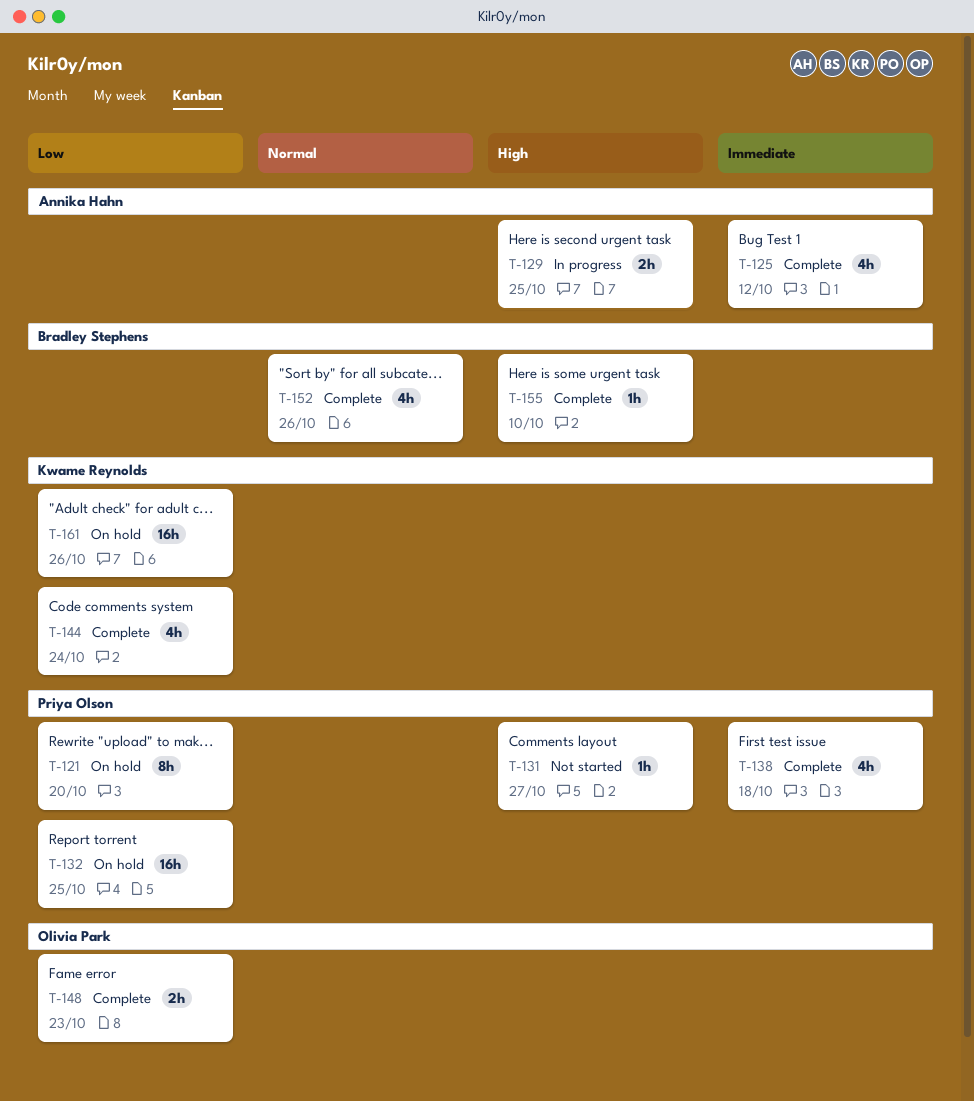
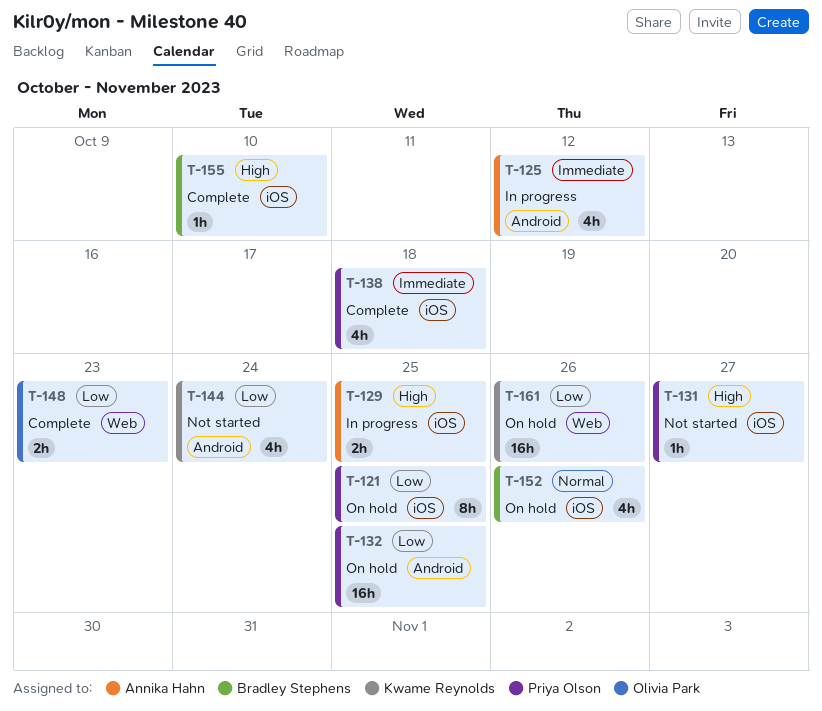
T-121, due: Oct 20 -> Oct 25
T-125, status: Complete -> In progress
T-144, status: Complete -> Not started
T-152, status: Complete -> On hold

